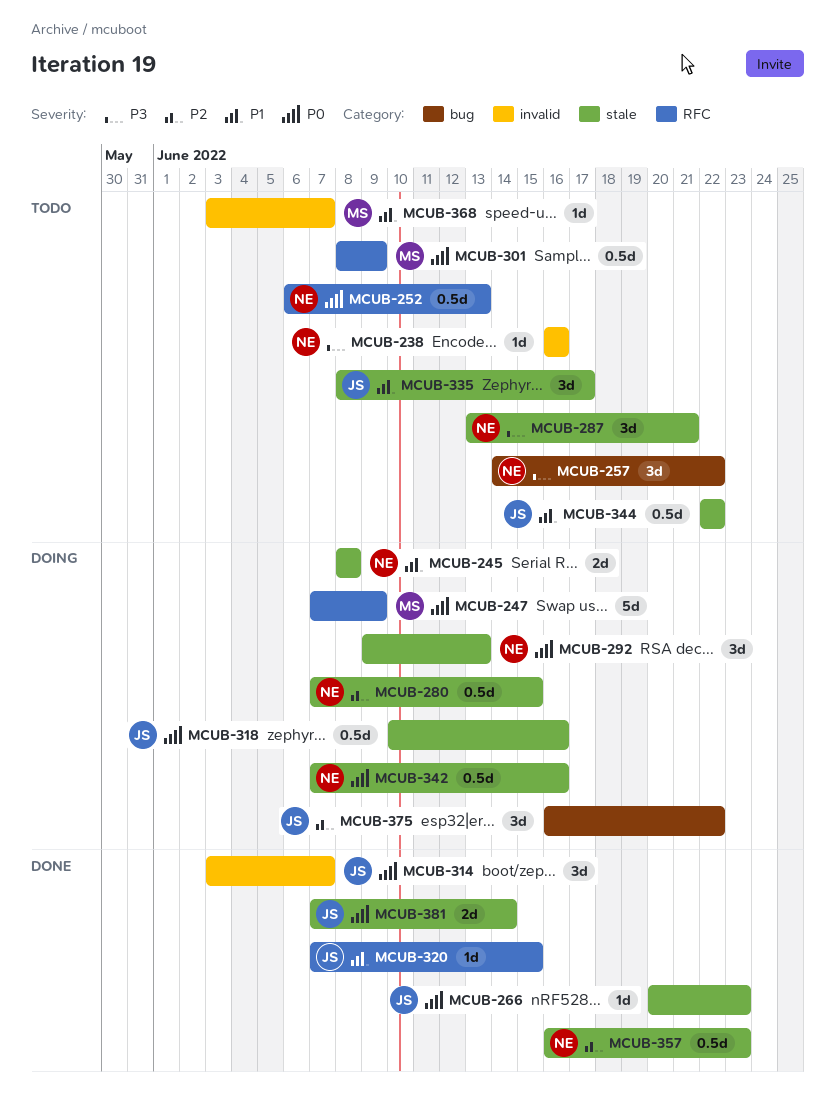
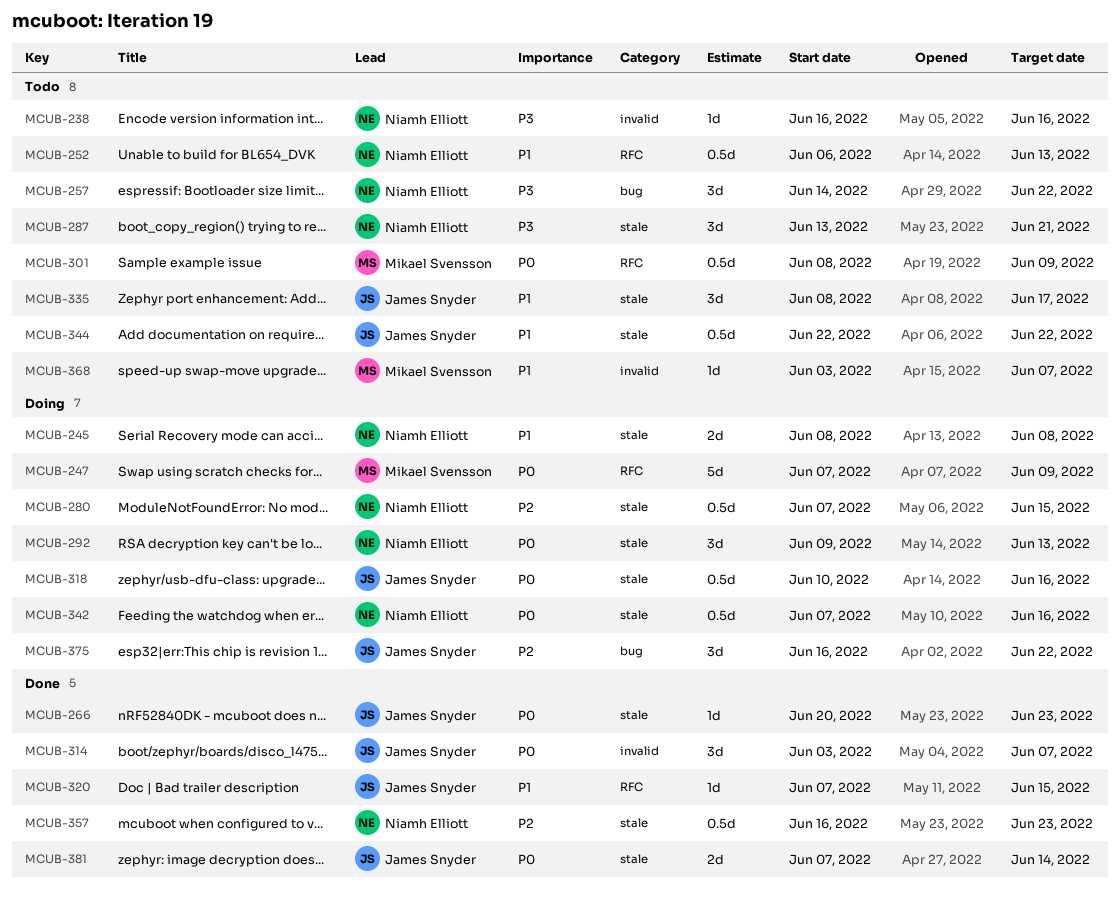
MCUB-252, priority: P0 -> P1

